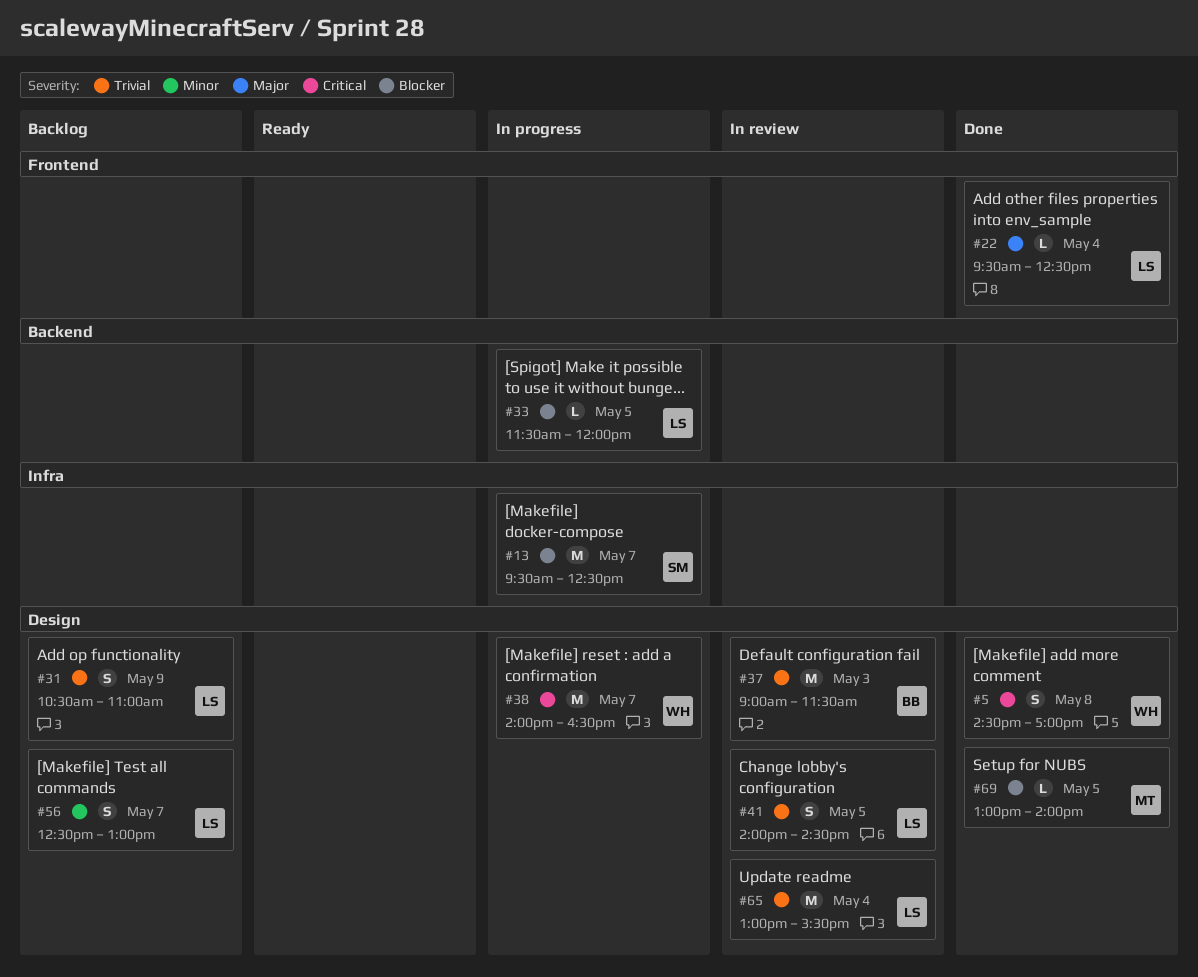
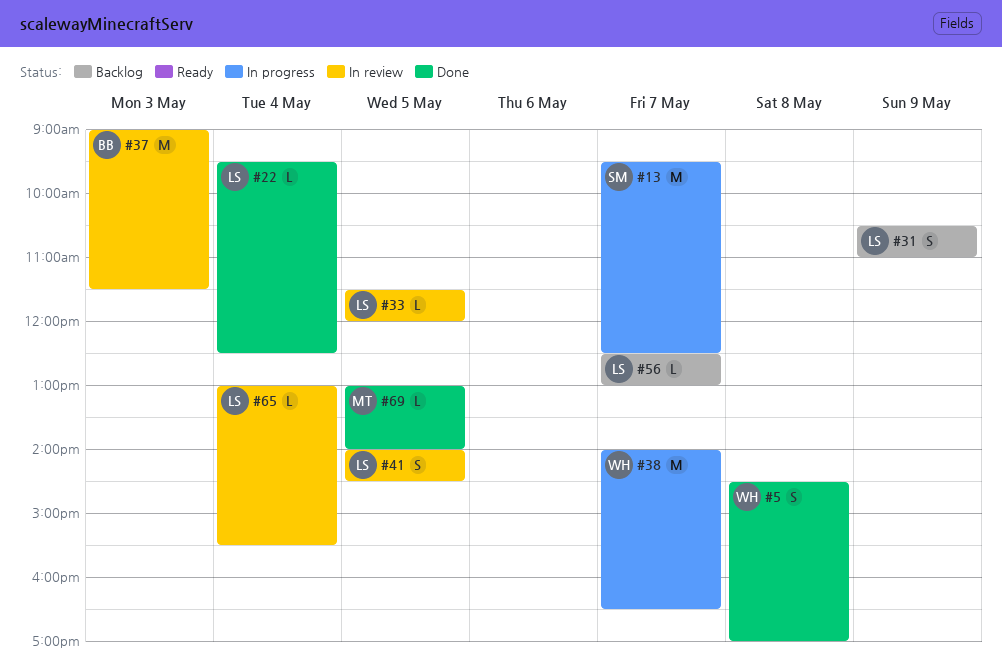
#33, status: In progress -> In review
#56, estimate: S -> L
#65, estimate: M -> L

